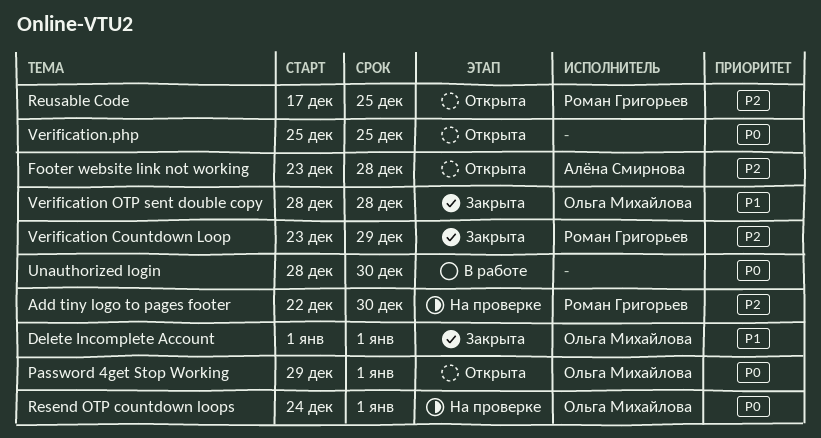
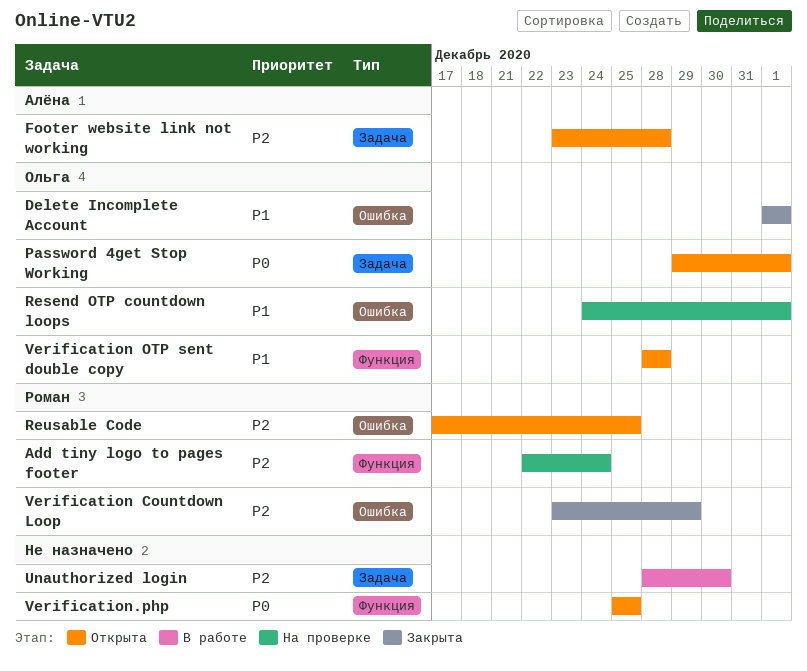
Add tiny logo to pages footer, due: Dec 30 -> Dec 24
Resend OTP countdown loops, priority: P0 -> P1
Unauthorized login, priority: P0 -> P2
Verification OTP sent double copy, status: Закрыта -> Открыта

